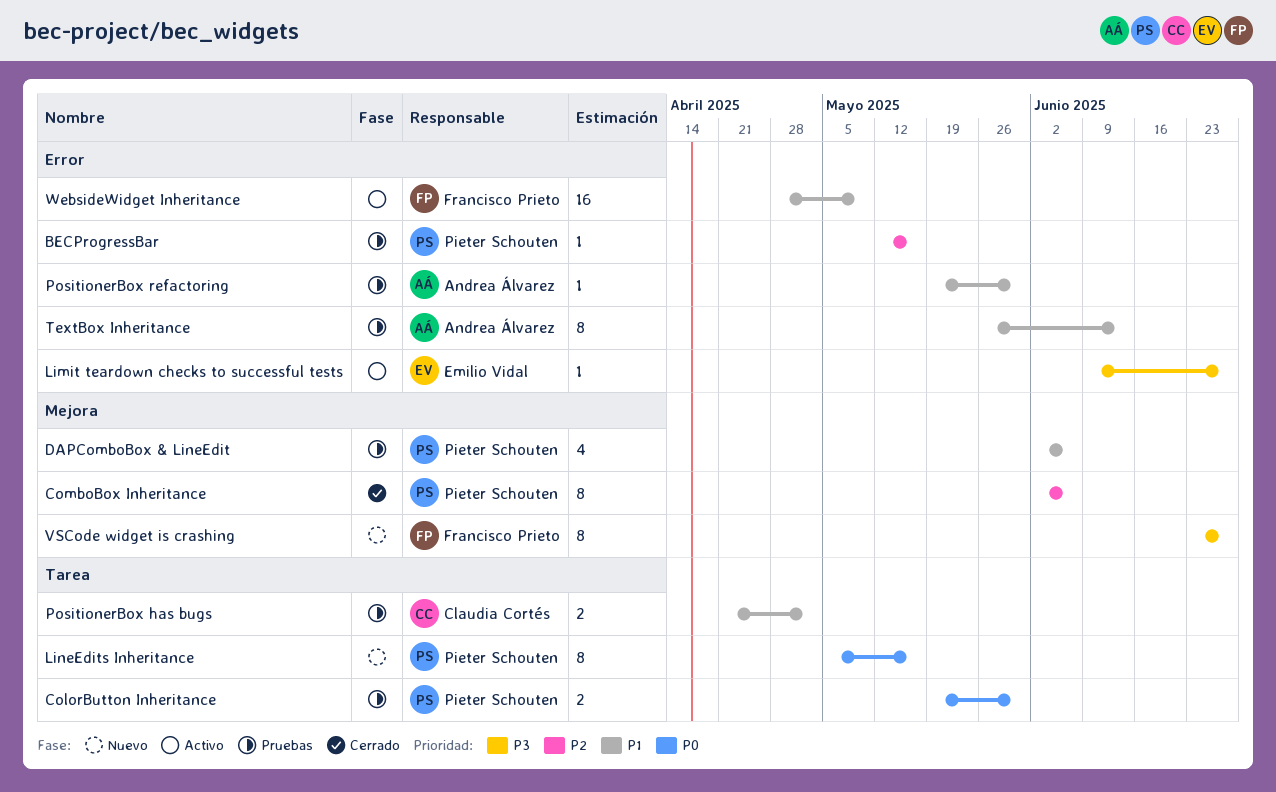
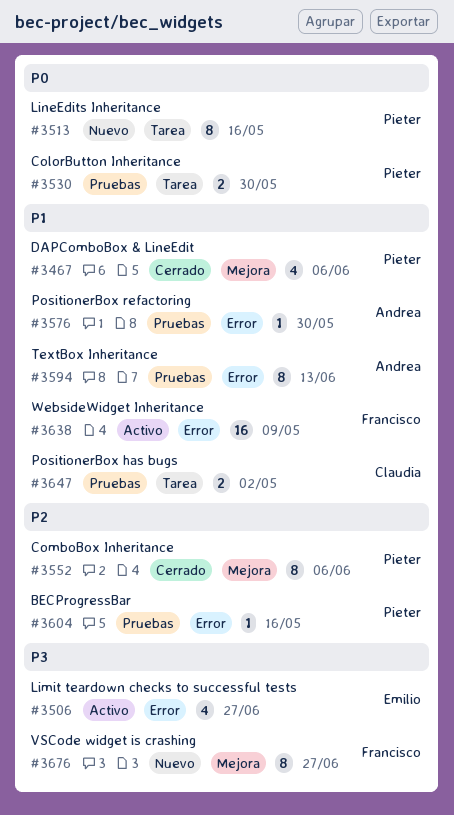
DAPComboBox & LineEdit, status: Pruebas -> Cerrado
Limit teardown checks to successful tests, estimate: 1 -> 4

